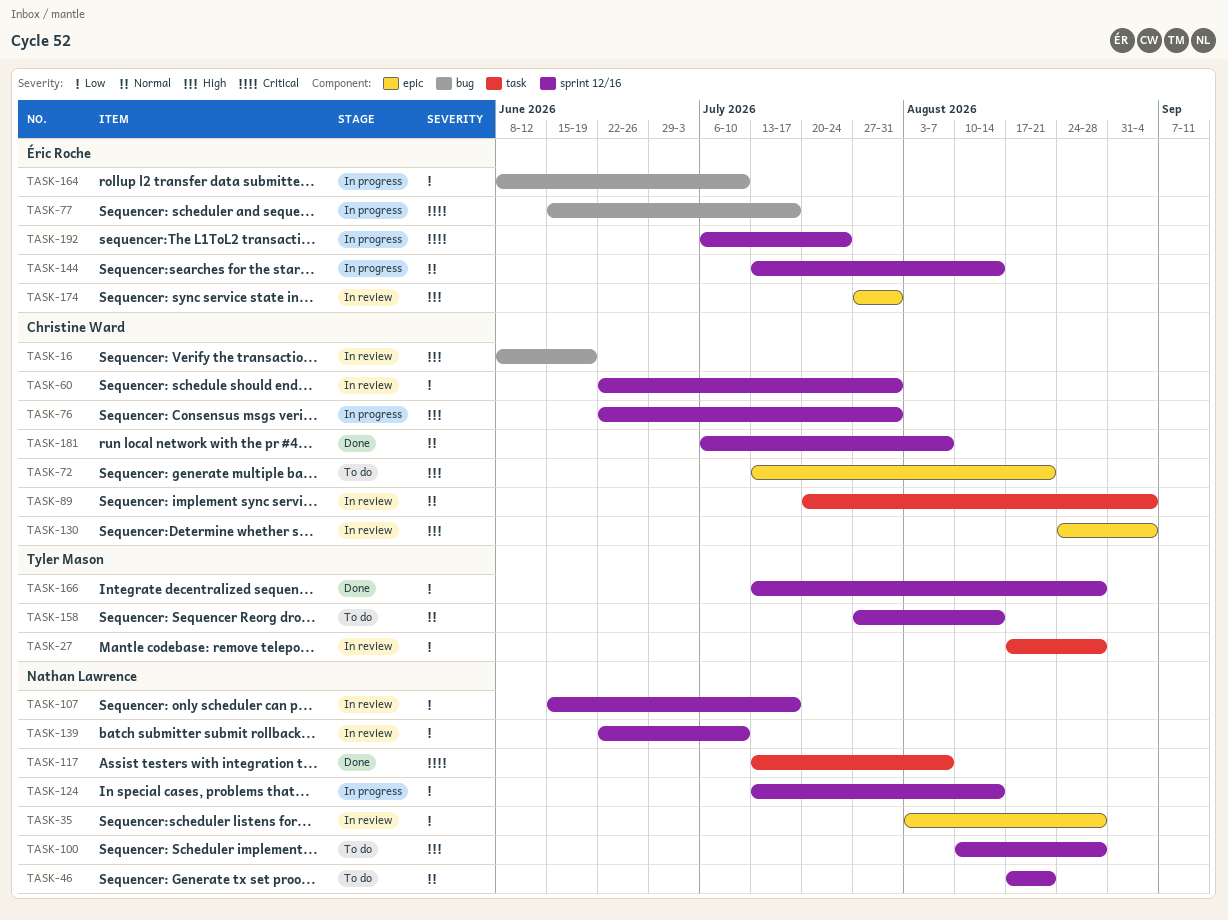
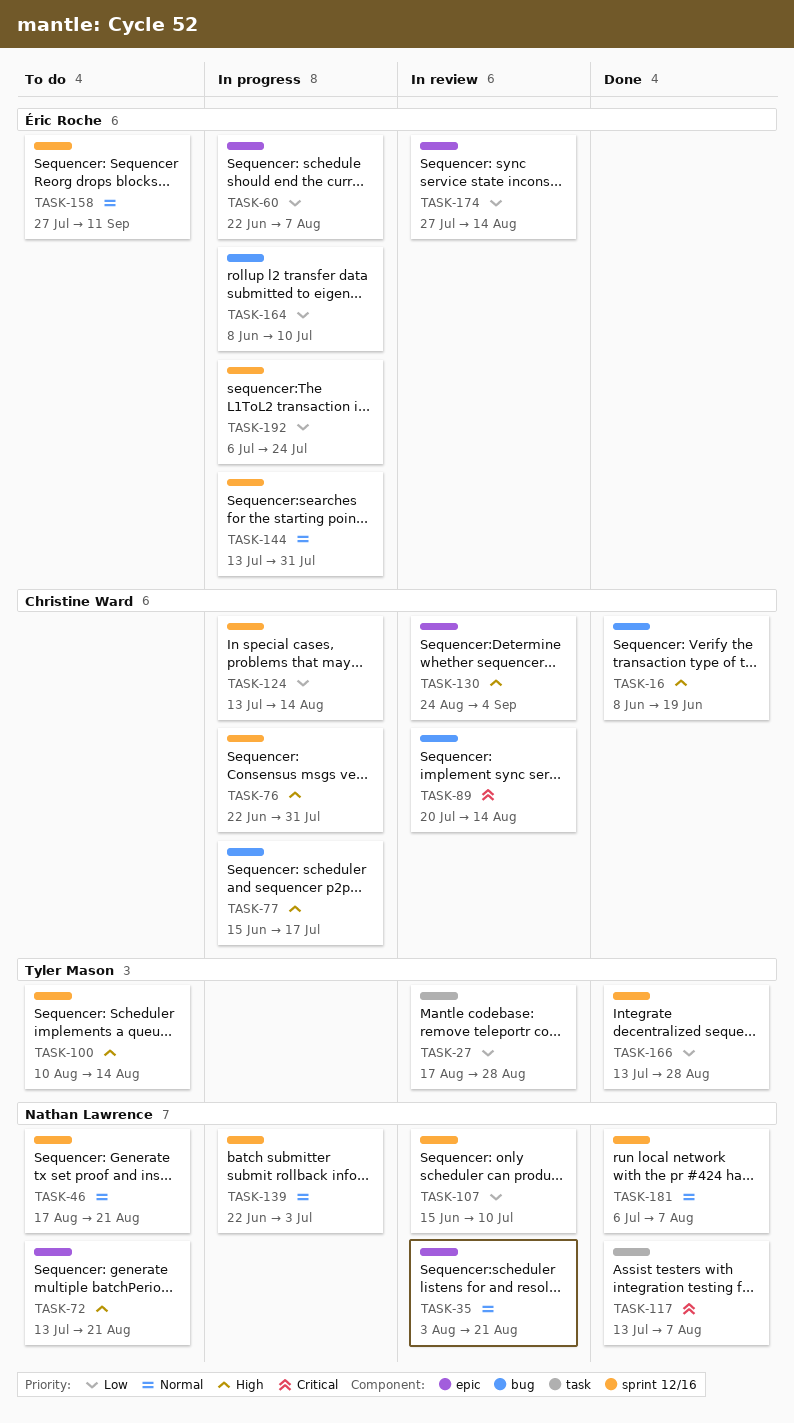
TASK-16, status: In review -> Done
TASK-35, priority: Low -> Normal
TASK-35, due: Aug 28 -> Aug 21
TASK-60, status: In review -> In progress
TASK-60, owner: Christine Ward -> Éric Roche
TASK-60, label: sprint 12/16 -> epic
TASK-60, due: Jul 31 -> Aug 7
TASK-72, owner: Christine Ward -> Nathan Lawrence
TASK-77, owner: Éric Roche -> Christine Ward
TASK-77, priority: Critical -> High
TASK-89, priority: Normal -> Critical
TASK-89, label: task -> bug
TASK-89, due: Sep 4 -> Aug 14
TASK-100, owner: Nathan Lawrence -> Tyler Mason
TASK-100, due: Aug 28 -> Aug 14
TASK-107, due: Jul 17 -> Jul 10
TASK-124, owner: Nathan Lawrence -> Christine Ward
TASK-139, status: In review -> In progress
TASK-139, priority: Low -> Normal
TASK-139, due: Jul 10 -> Jul 3
TASK-144, due: Aug 14 -> Jul 31
TASK-158, owner: Tyler Mason -> Éric Roche
TASK-158, due: Aug 14 -> Sep 11
TASK-174, priority: High -> Low
TASK-174, due: Jul 31 -> Aug 14
TASK-181, owner: Christine Ward -> Nathan Lawrence
TASK-192, priority: Critical -> Low

